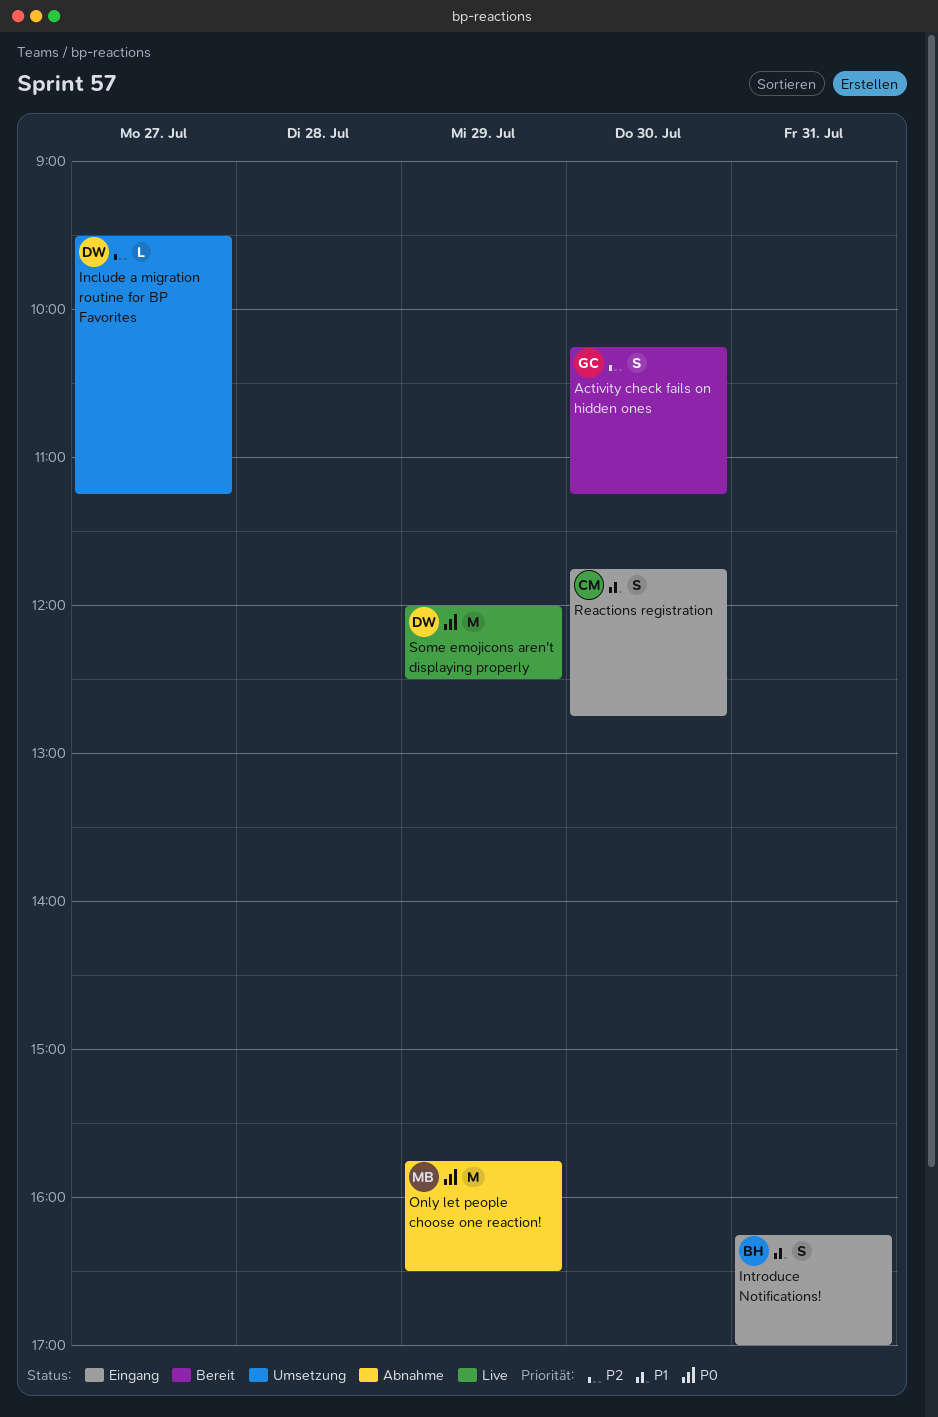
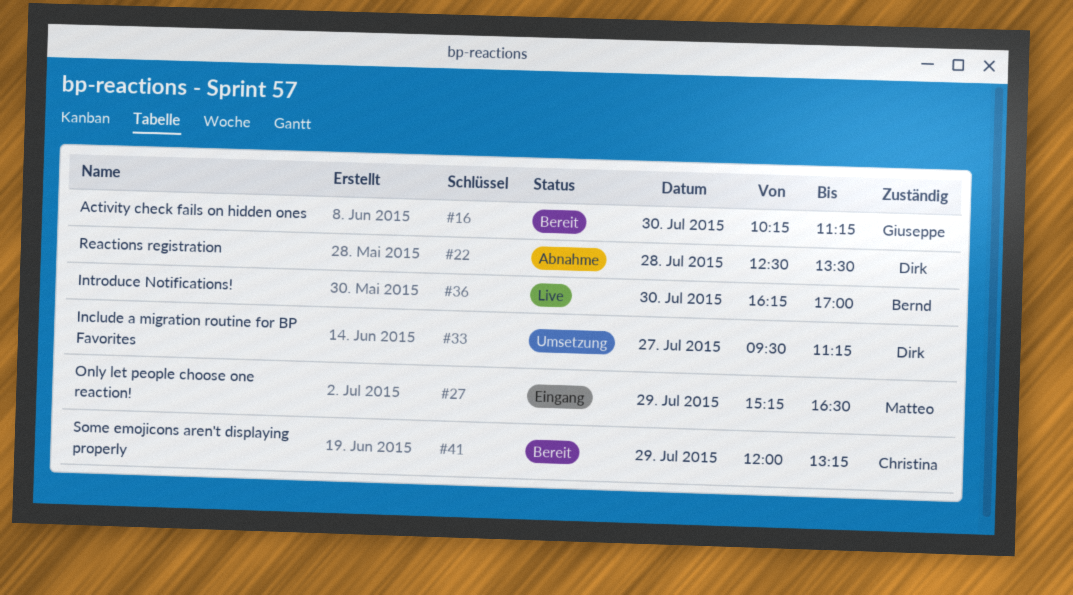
Introduce Notifications!, status: Eingang -> Live
Introduce Notifications!, day: Jul 31 -> Jul 30
Only let people choose one reaction!, status: Abnahme -> Eingang
Only let people choose one reaction!, begins: 15:45 -> 15:15
Reactions registration, status: Eingang -> Abnahme
Reactions registration, owner: Christina -> Dirk
Reactions registration, day: Jul 30 -> Jul 28
Reactions registration, begins: 11:45 -> 12:30
Reactions registration, ends: 12:45 -> 13:30
Some emojicons aren't displaying properly, status: Live -> Bereit
Some emojicons aren't displaying properly, owner: Dirk -> Christina
Some emojicons aren't displaying properly, ends: 12:30 -> 13:15

